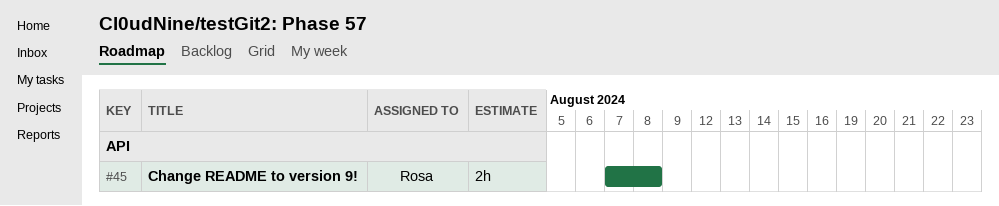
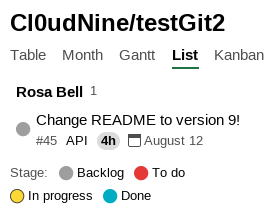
#45, estimate: 2h -> 4h
#45, due: Aug 8 -> Aug 12

